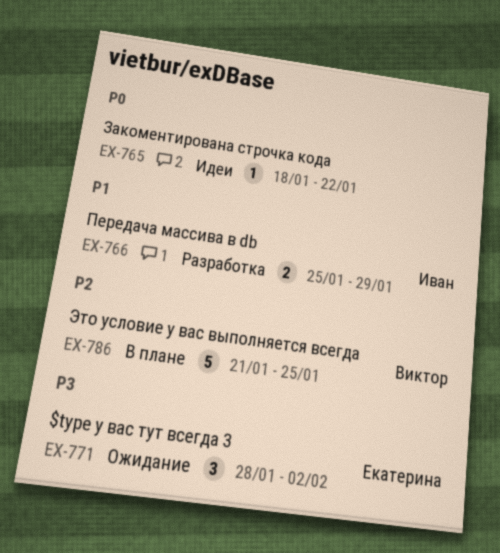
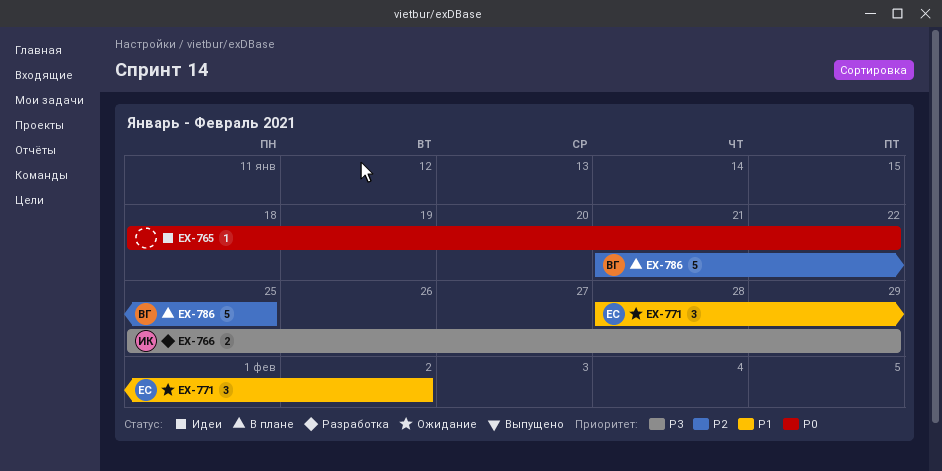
EX-766, priority: P1 -> P3
EX-771, priority: P3 -> P1

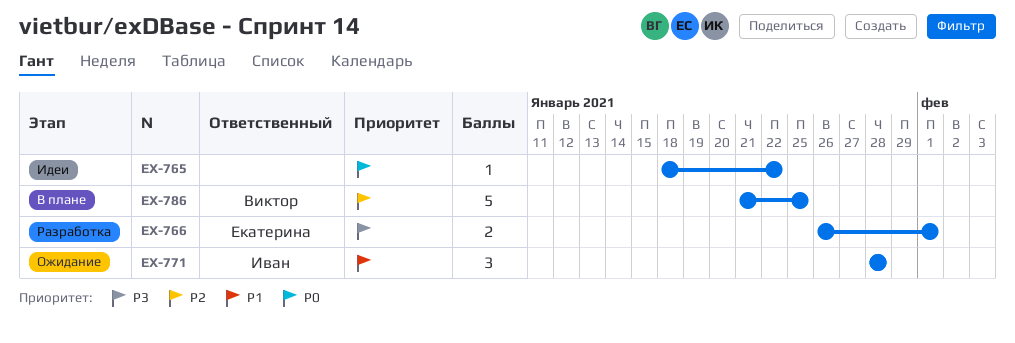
EX-766, owner: Иван -> Екатерина
EX-766, start: Jan 25 -> Jan 26
EX-766, due: Jan 29 -> Feb 1
EX-771, owner: Екатерина -> Иван
EX-771, due: Feb 2 -> Jan 28

